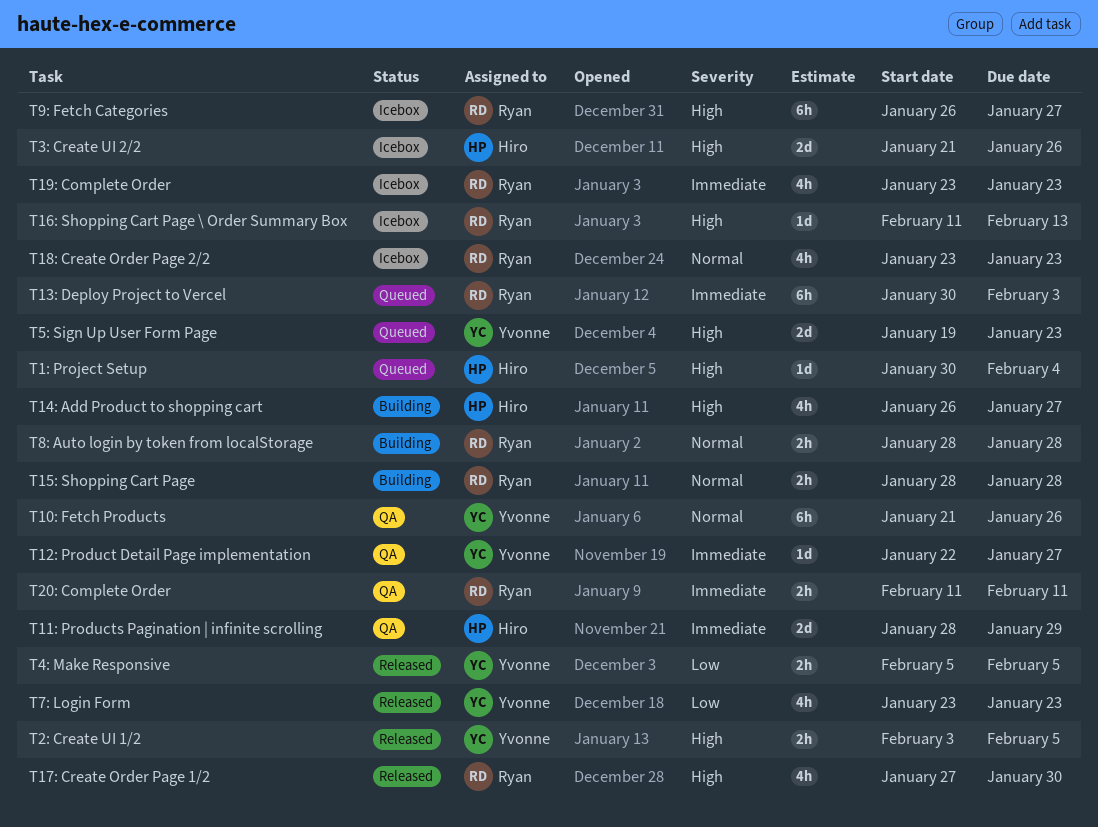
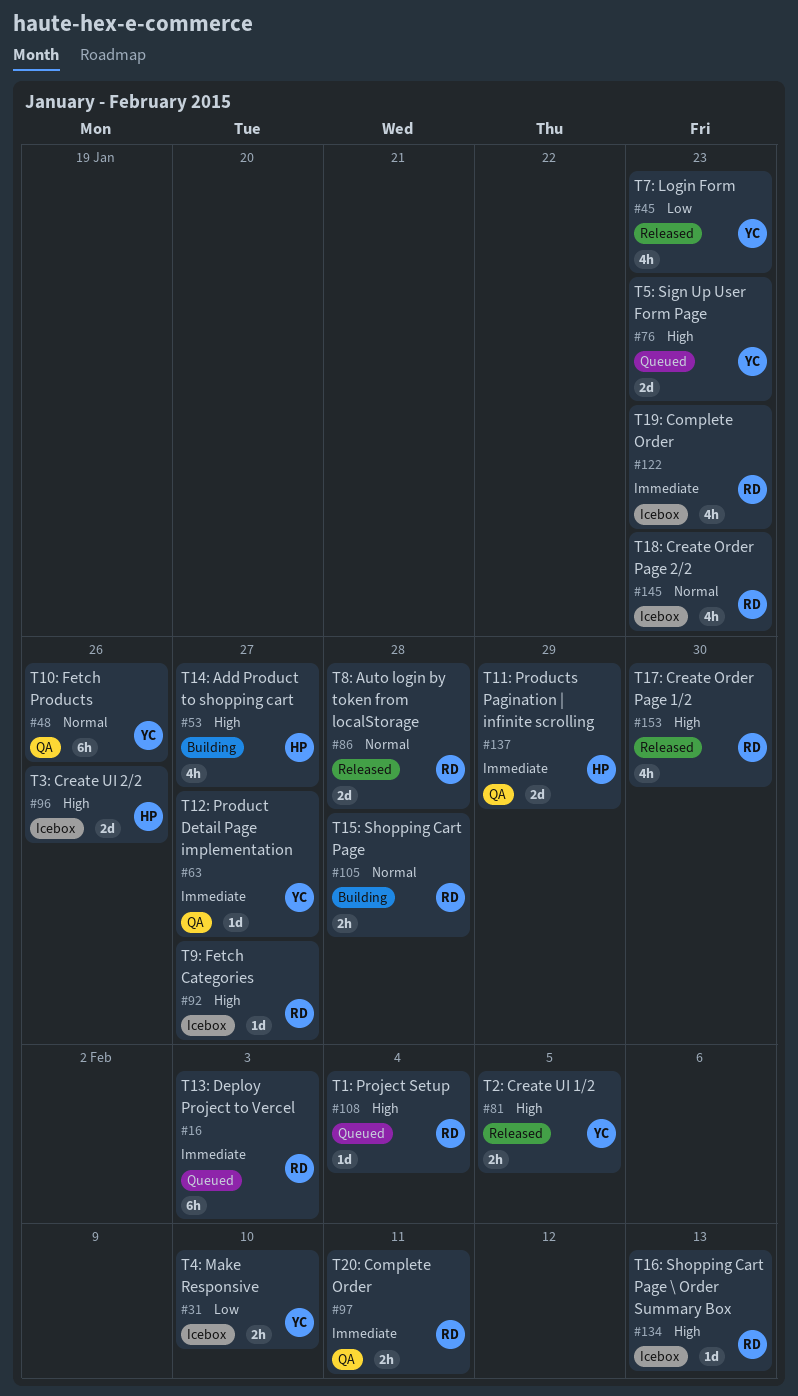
T1: Project Setup, owner: Hiro -> Ryan
T4: Make Responsive, status: Released -> Icebox
T4: Make Responsive, due: Feb 5 -> Feb 10
T8: Auto login by token from localStorage, status: Building -> Released
T8: Auto login by token from localStorage, estimate: 2h -> 2d
T9: Fetch Categories, estimate: 6h -> 1d

